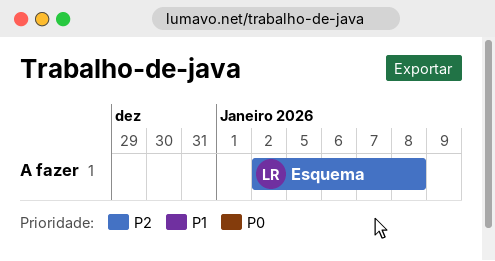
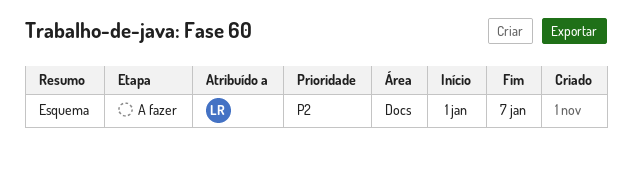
Esquema, start: Jan 2 -> Jan 1
Esquema, due: Jan 8 -> Jan 7

